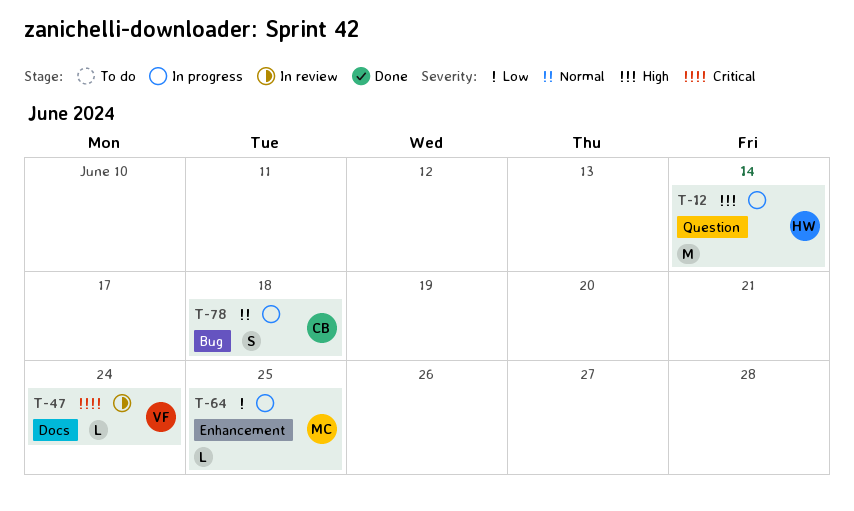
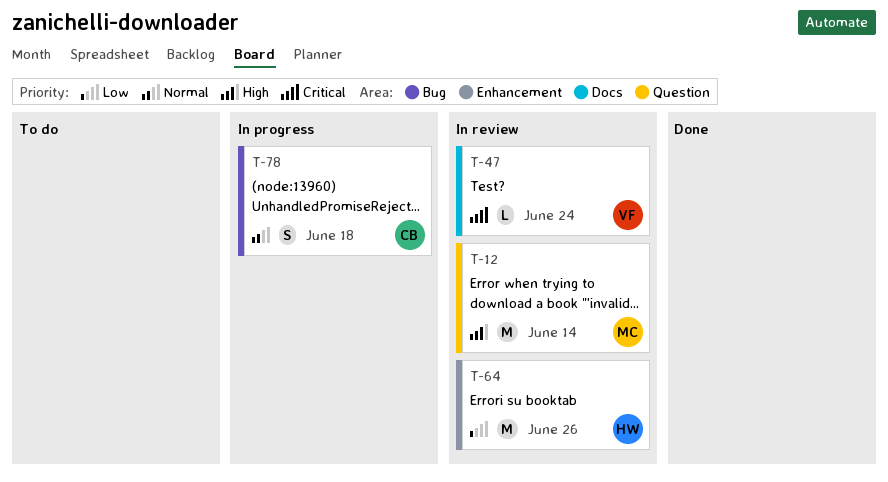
T-12, status: In progress -> In review
T-12, owner: HW -> MC
T-64, status: In progress -> In review
T-64, owner: MC -> HW
T-64, estimate: L -> M
T-64, due: Jun 25 -> Jun 26

